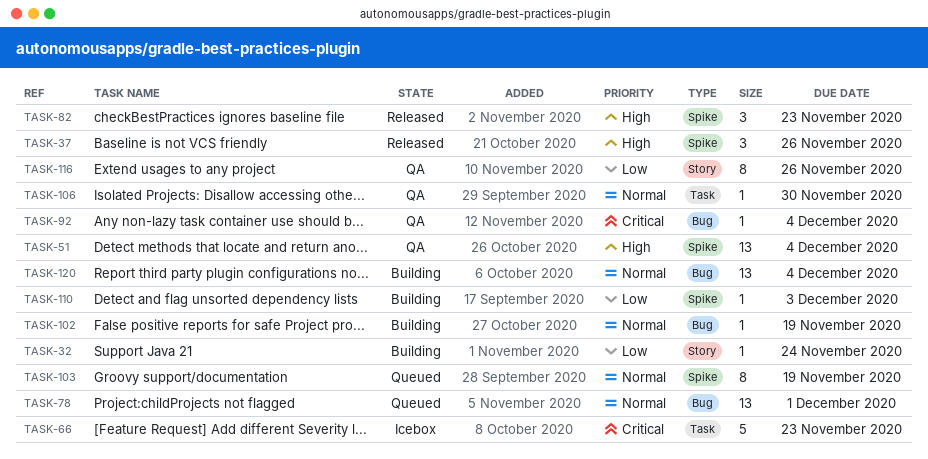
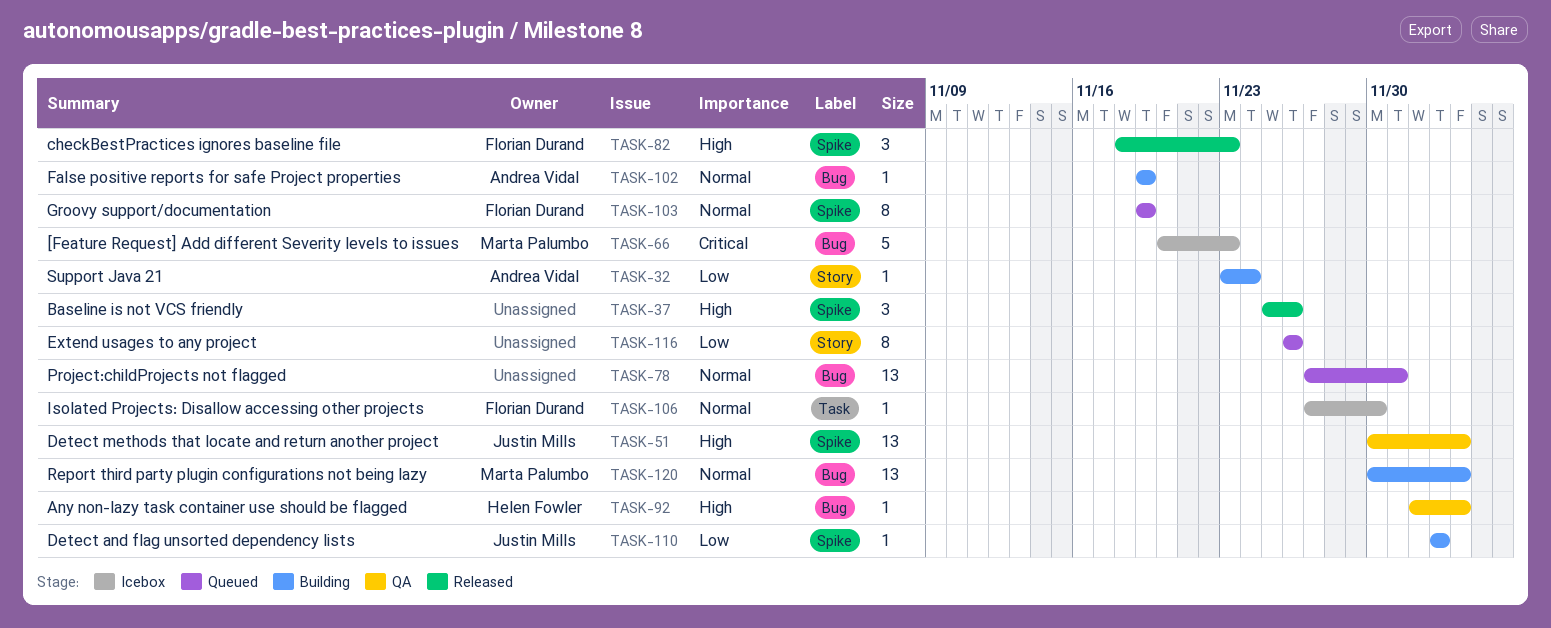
TASK-66, label: Task -> Bug
TASK-92, priority: Critical -> High
TASK-106, status: QA -> Icebox
TASK-116, status: QA -> Queued

